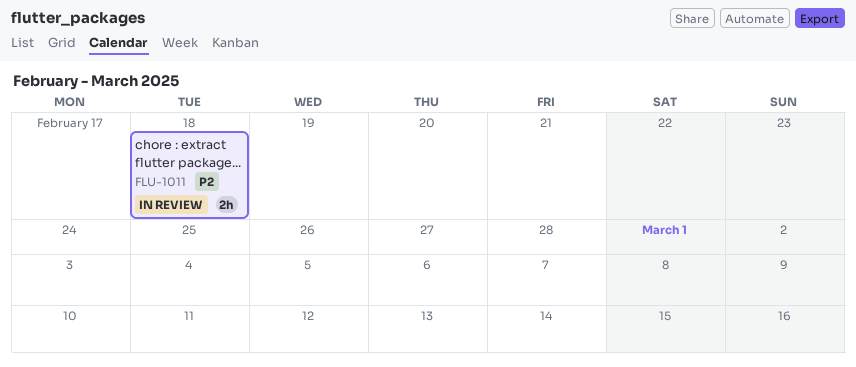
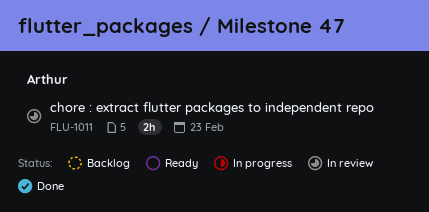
FLU-1011, due: Feb 18 -> Feb 23

